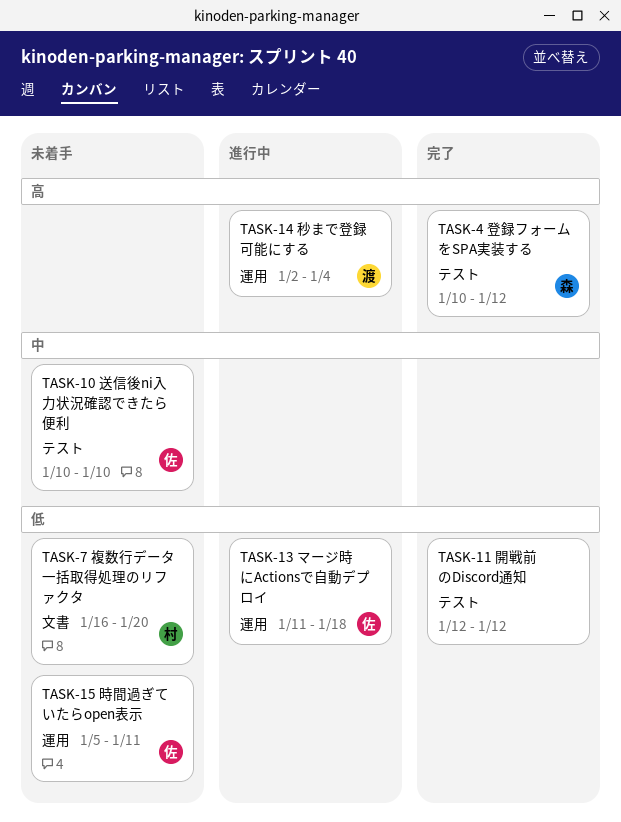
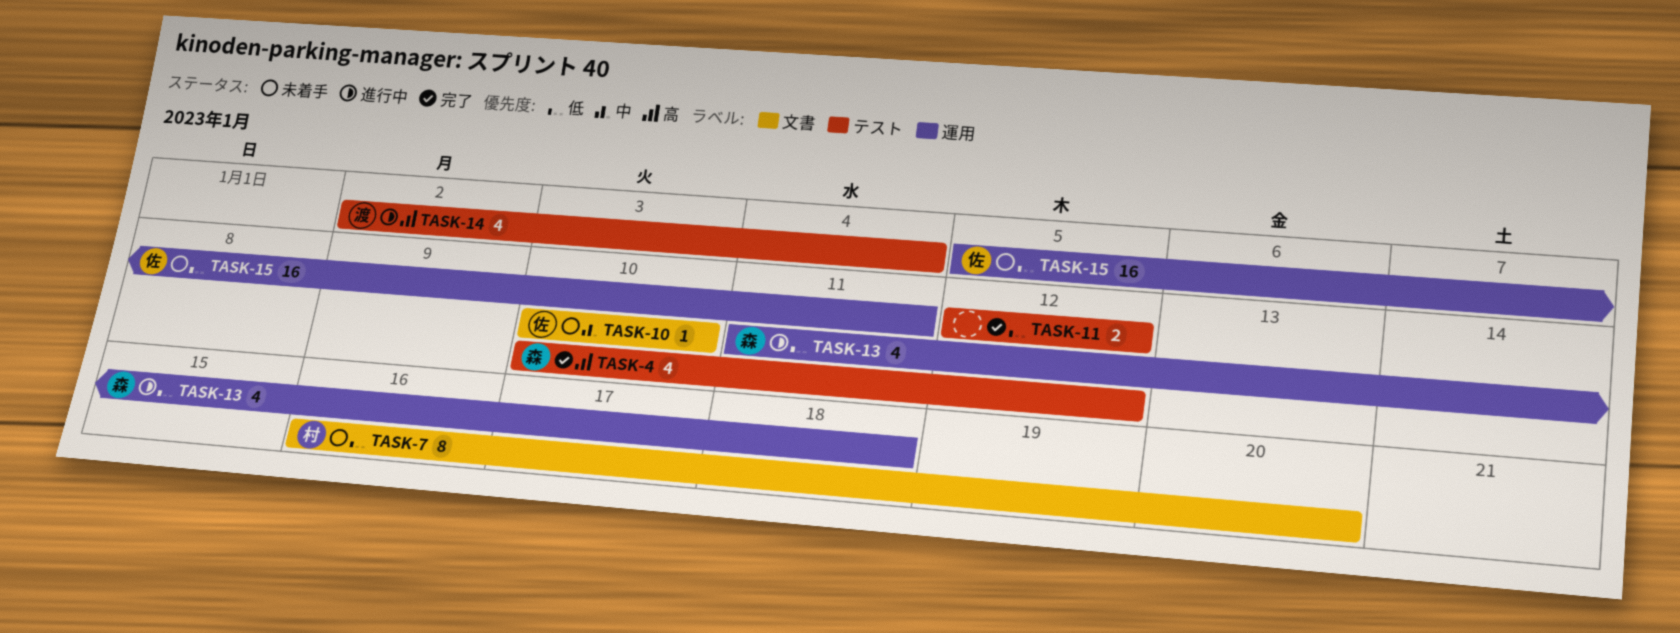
TASK-10, label: テスト -> 文書
TASK-13, owner: 佐 -> 森
TASK-14, label: 運用 -> テスト

